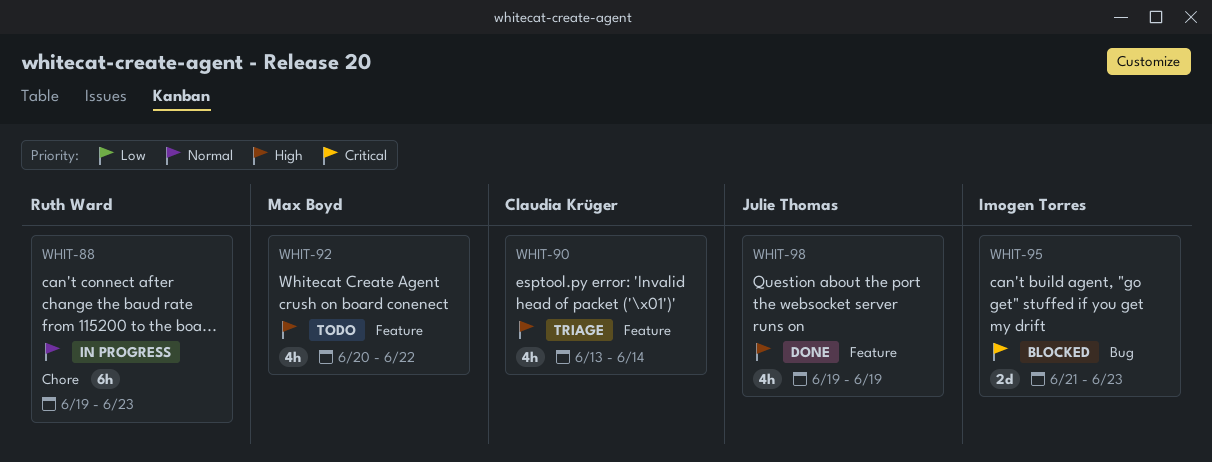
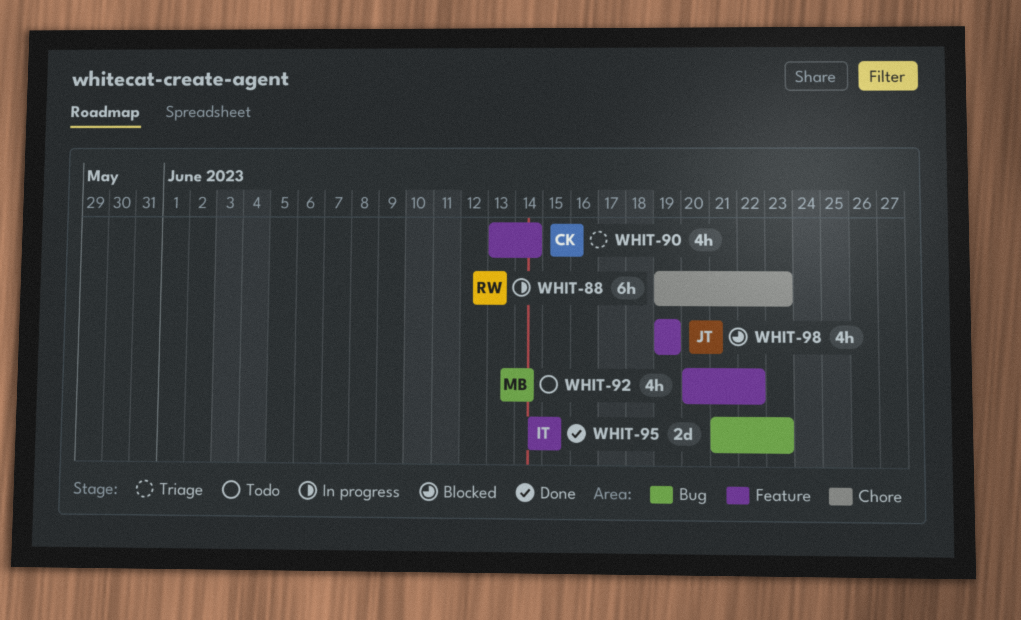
WHIT-95, status: Blocked -> Done
WHIT-98, status: Done -> Blocked

